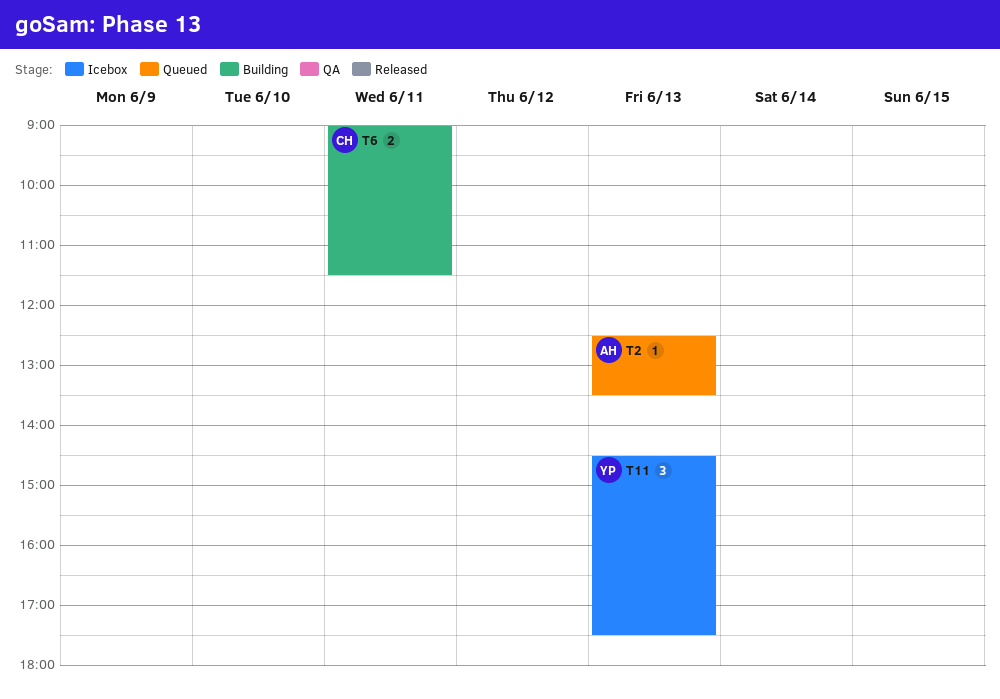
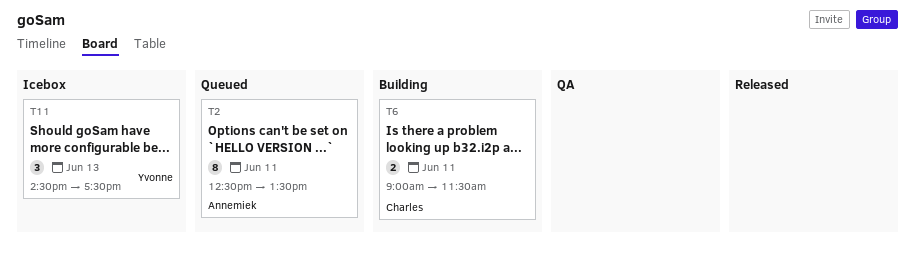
T2, estimate: 1 -> 8
T2, day: Jun 13 -> Jun 11

